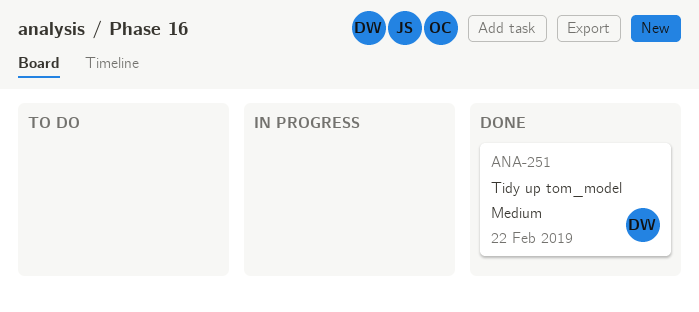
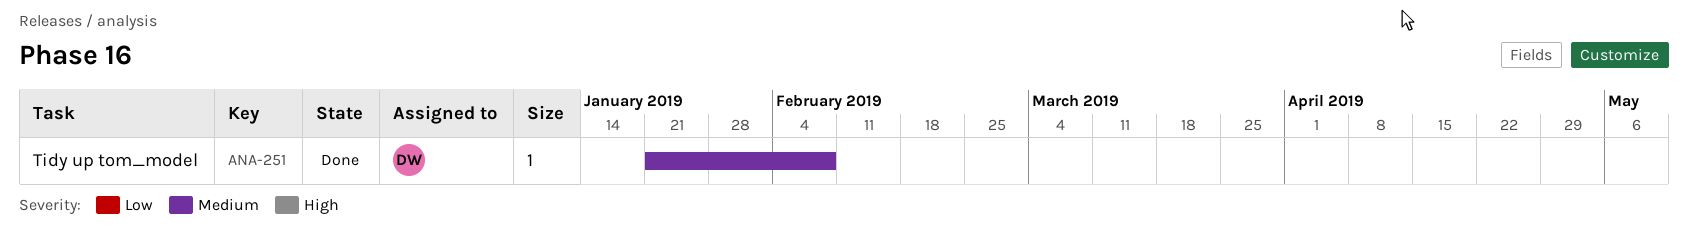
ANA-251, due: Feb 22 -> Feb 8

